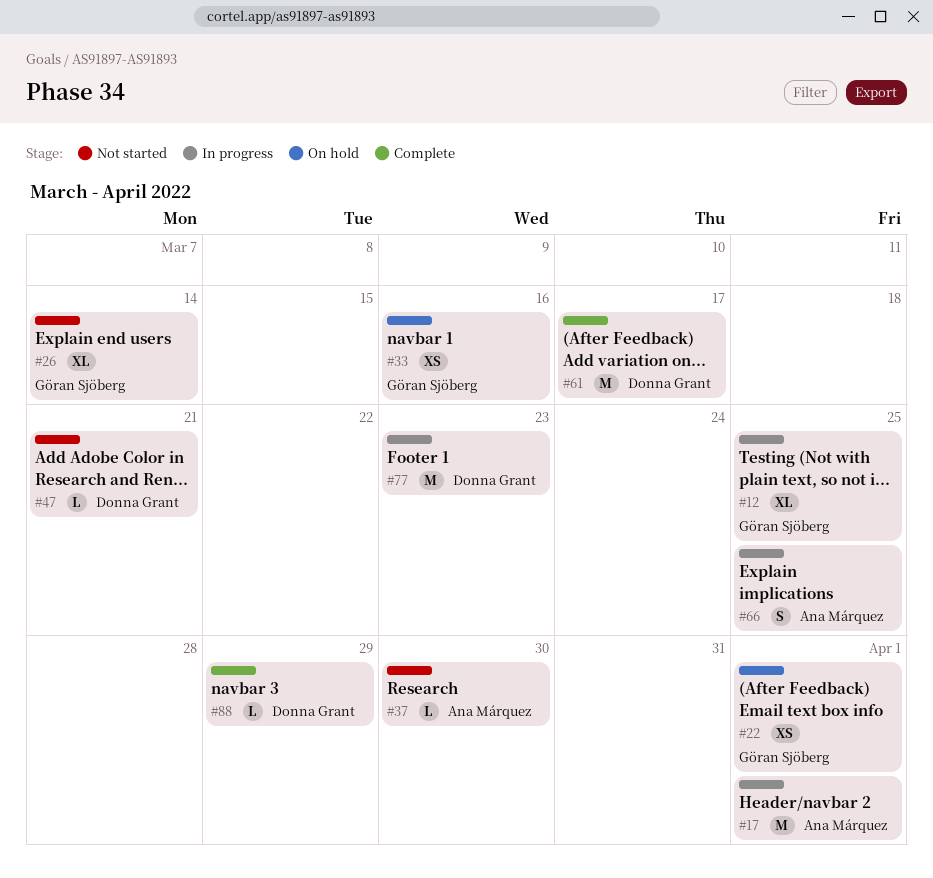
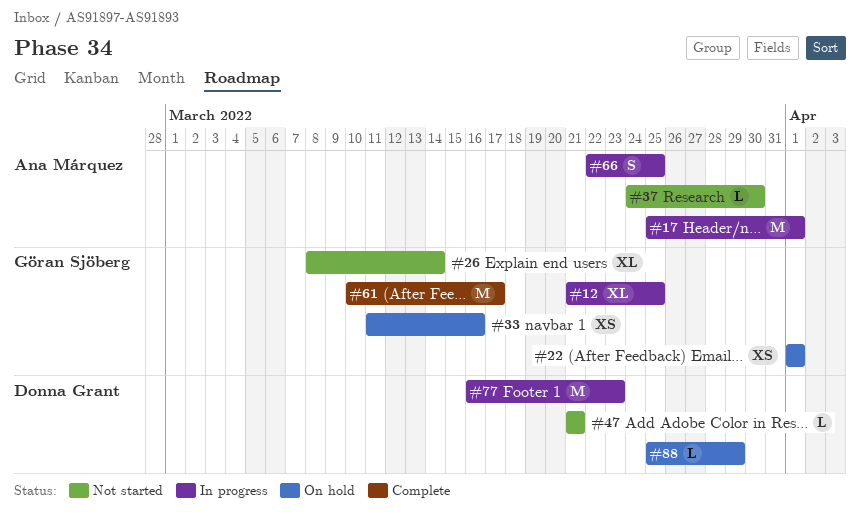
#61, owner: Donna Grant -> Göran Sjöberg
#88, status: Complete -> On hold

